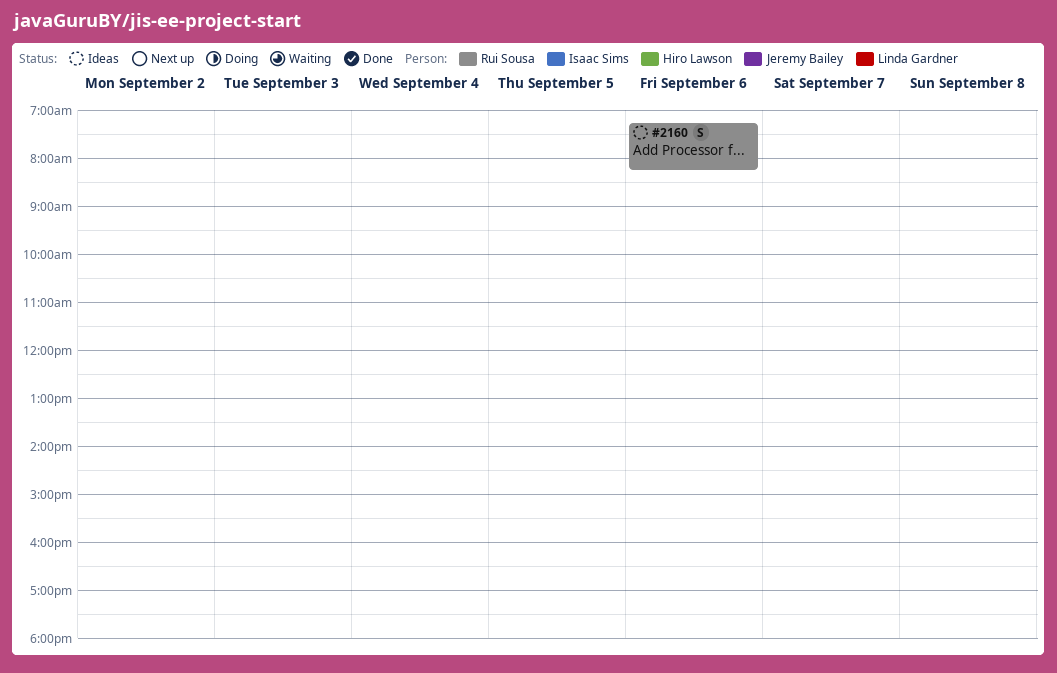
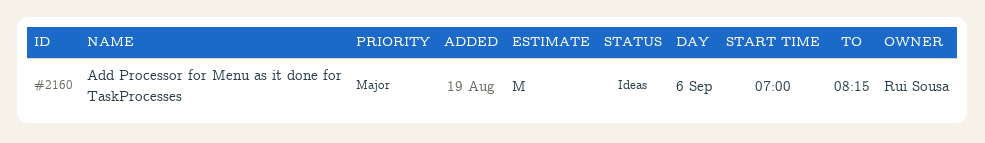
#2160, estimate: S -> M
#2160, begins: 07:15 -> 07:00

